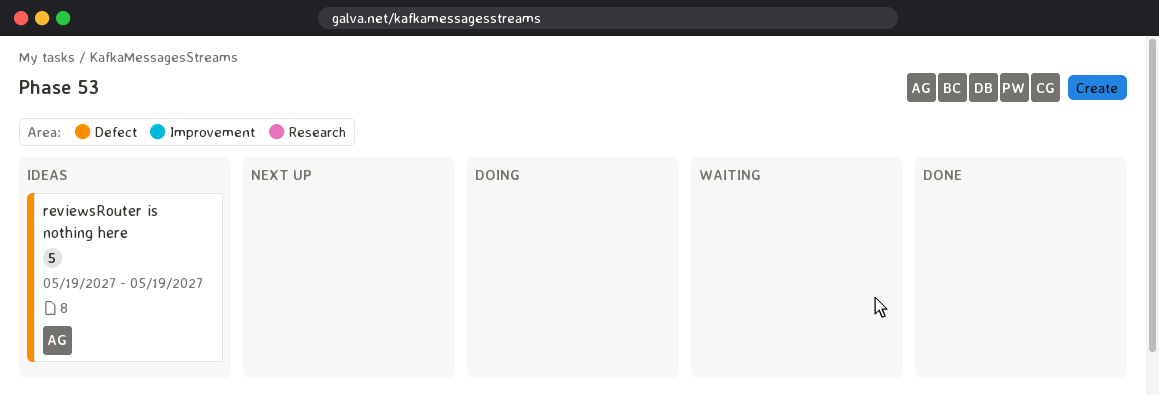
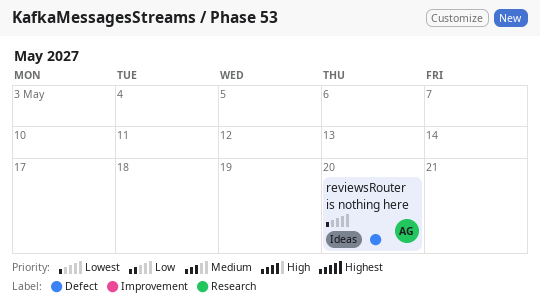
reviewsRouter is nothing here, due: May 19 -> May 20

